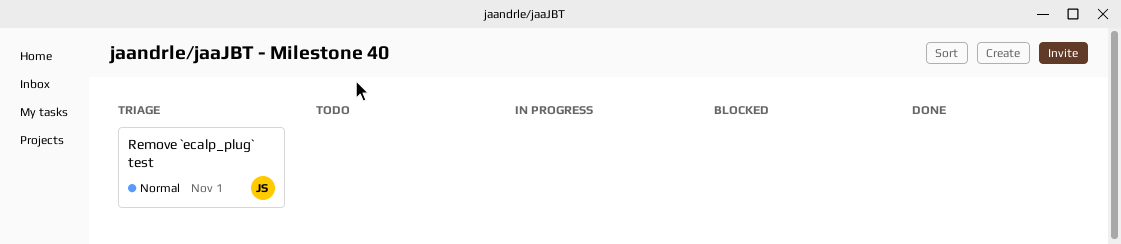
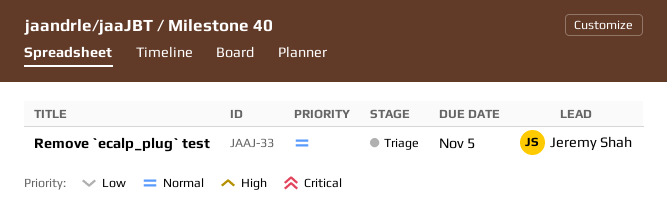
Remove `ecalp_plug` test, due: Nov 1 -> Nov 5

